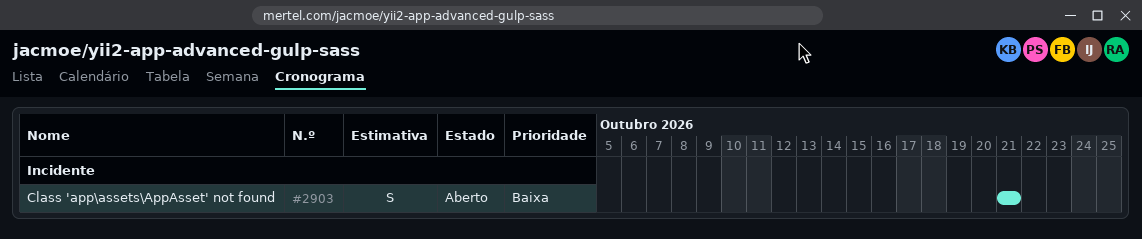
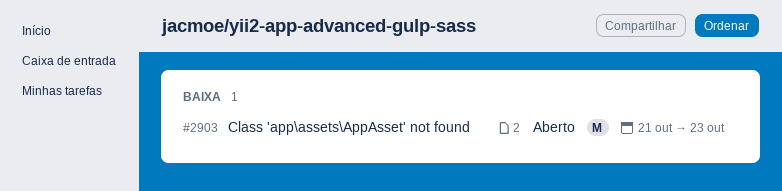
#2903, estimate: S -> M
#2903, due: Oct 21 -> Oct 23

